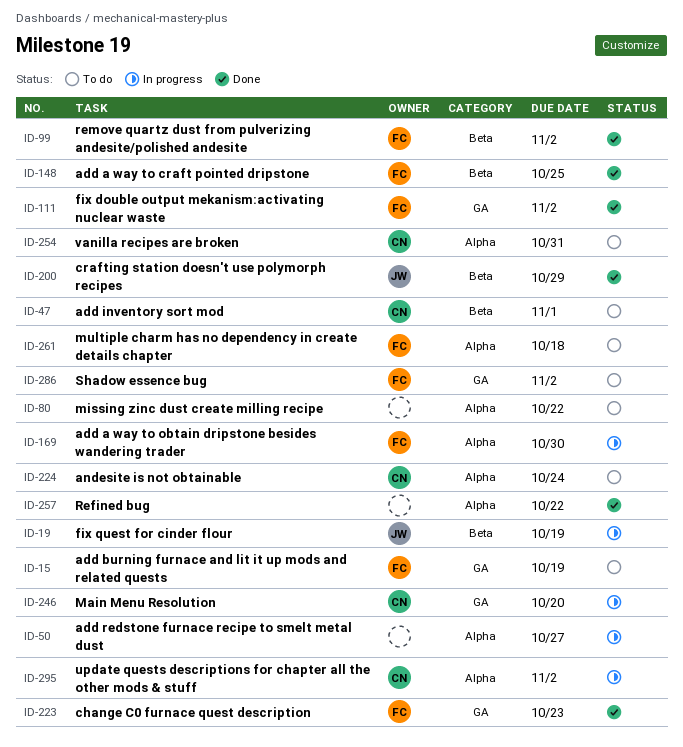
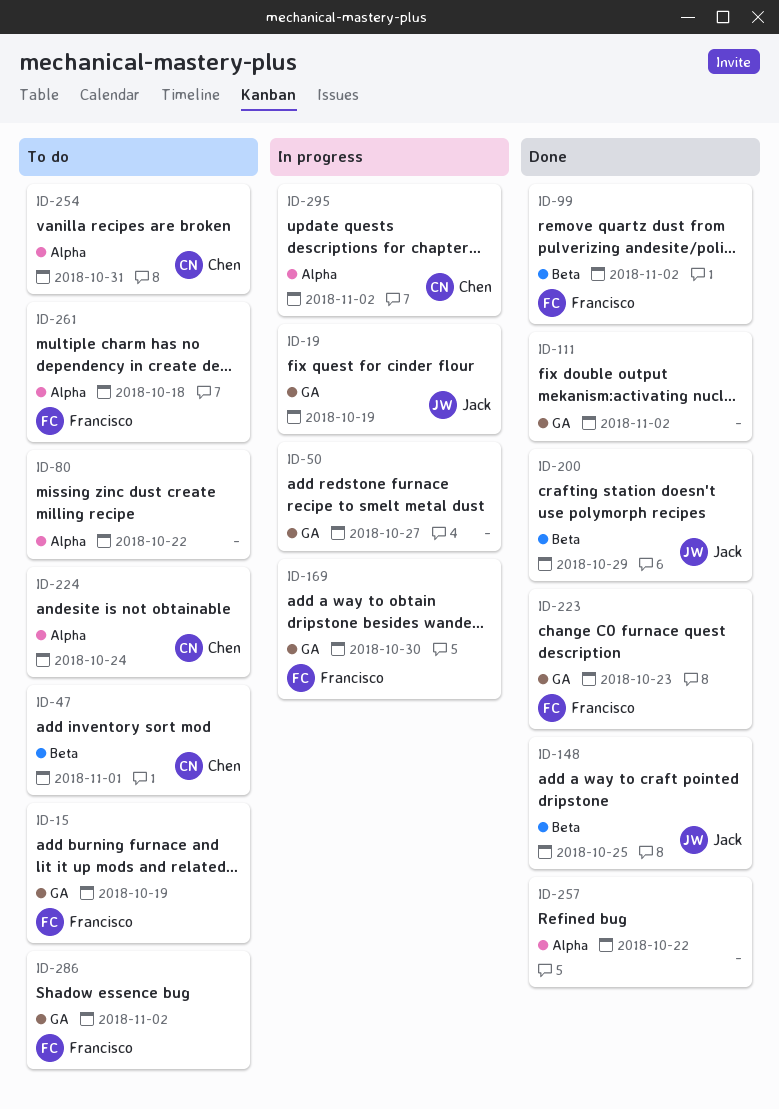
ID-19, label: Beta -> GA
ID-50, label: Alpha -> GA
ID-111, owner: Francisco -> none
ID-148, owner: Francisco -> Jack
ID-169, label: Alpha -> GA
ID-246: present -> none

